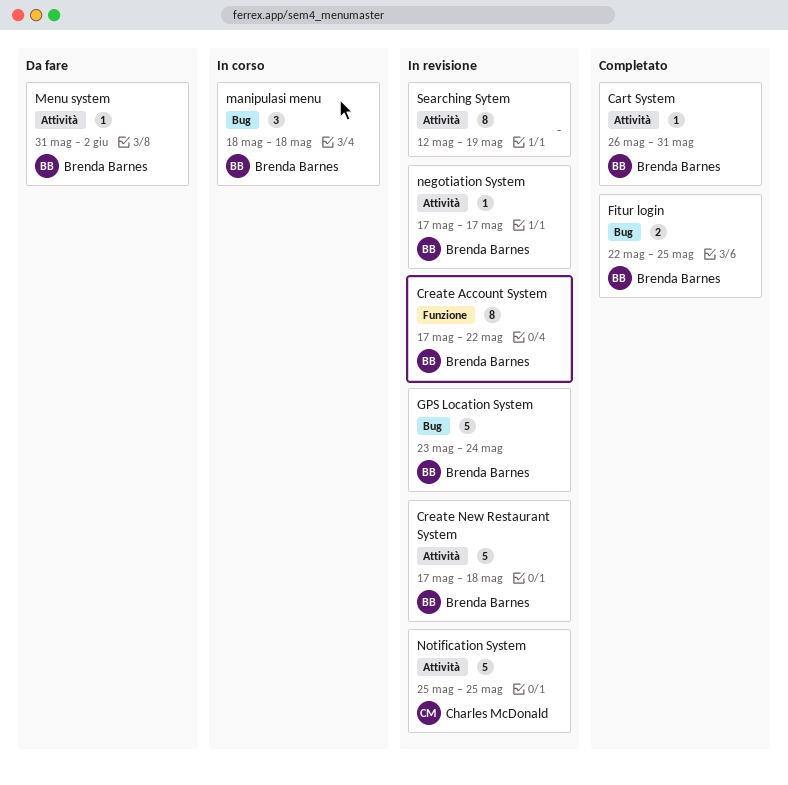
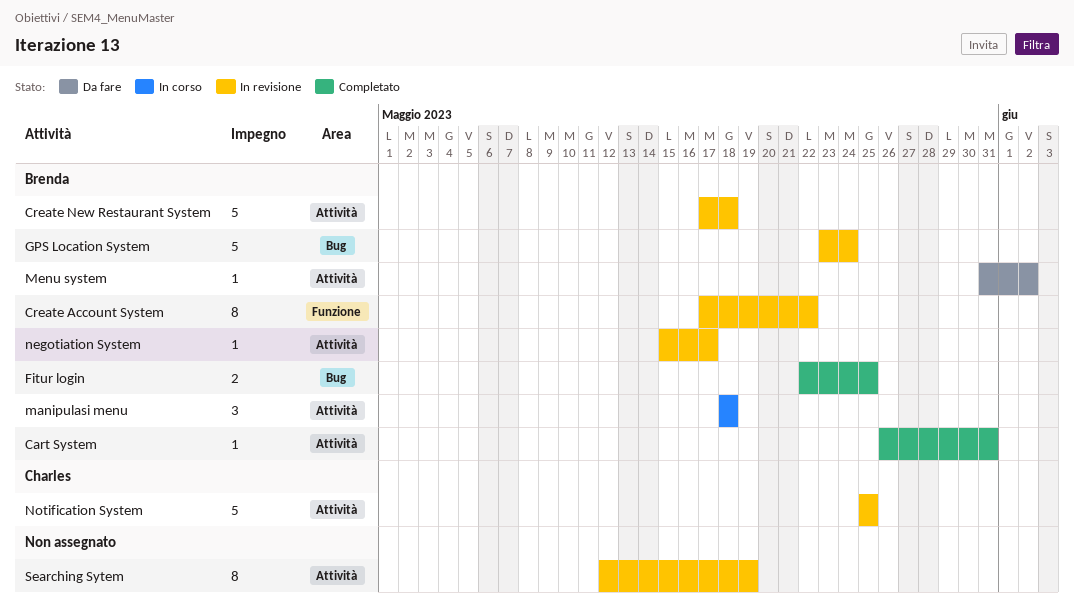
manipulasi menu, label: Bug -> Attività
negotiation System, start: May 17 -> May 15

